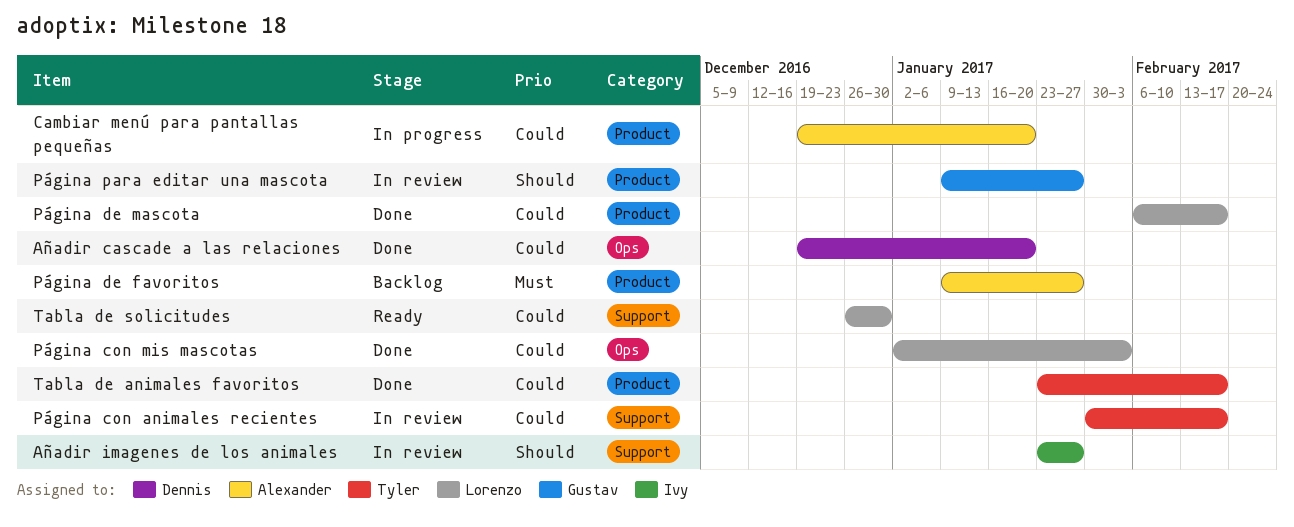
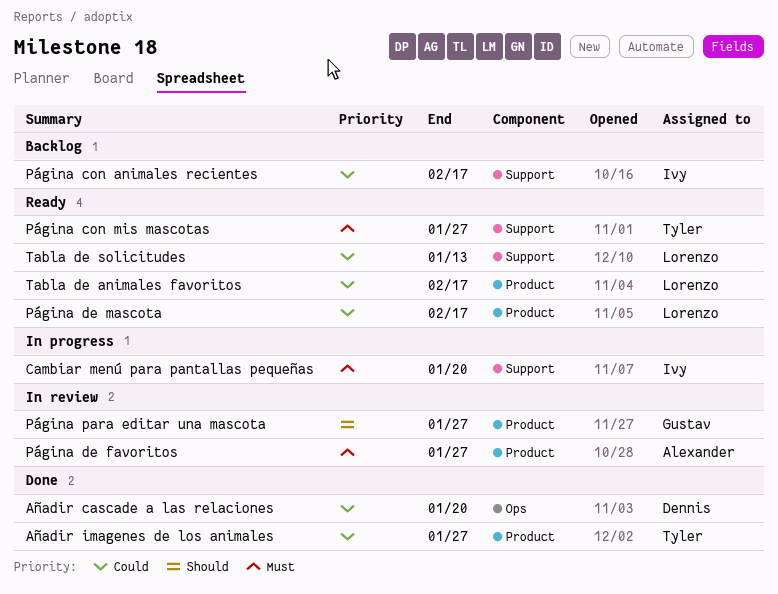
Añadir imagenes de los animales, status: In review -> Done
Añadir imagenes de los animales, owner: Ivy -> Tyler
Añadir imagenes de los animales, priority: Should -> Could
Añadir imagenes de los animales, label: Support -> Product
Cambiar menú para pantallas pequeñas, owner: Alexander -> Ivy
Cambiar menú para pantallas pequeñas, priority: Could -> Must
Cambiar menú para pantallas pequeñas, label: Product -> Support
Página con animales recientes, status: In review -> Backlog
Página con animales recientes, owner: Tyler -> Ivy
Página con mis mascotas, status: Done -> Ready
Página con mis mascotas, owner: Lorenzo -> Tyler
Página con mis mascotas, priority: Could -> Must
Página con mis mascotas, label: Ops -> Support
Página con mis mascotas, due: Feb 3 -> Jan 27
Página de favoritos, status: Backlog -> In review
Página de mascota, status: Done -> Ready
Tabla de animales favoritos, status: Done -> Ready
Tabla de animales favoritos, owner: Tyler -> Lorenzo
Tabla de solicitudes, due: Dec 30 -> Jan 13

